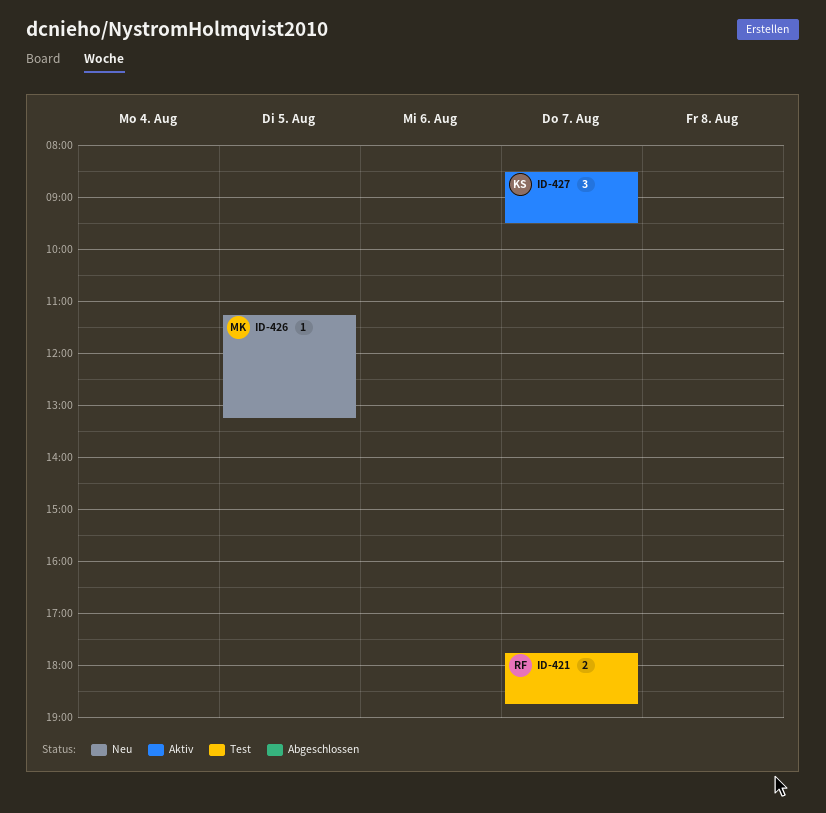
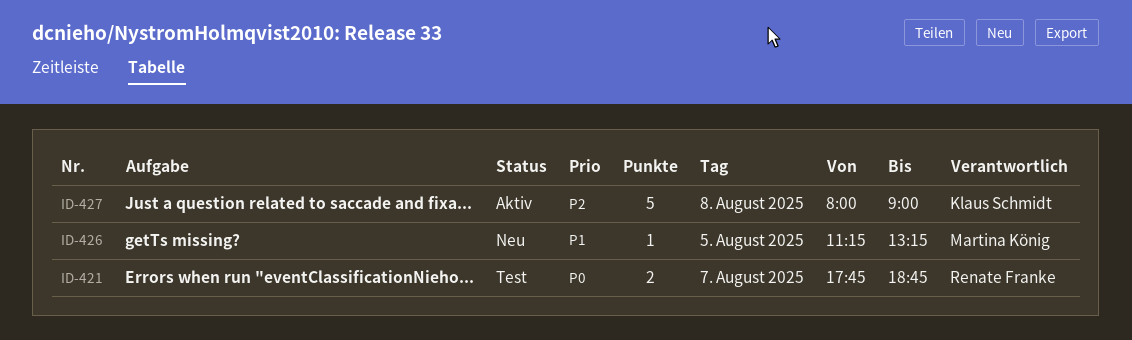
ID-427, estimate: 3 -> 5
ID-427, day: Aug 7 -> Aug 8
ID-427, begins: 08:30 -> 08:00
ID-427, ends: 09:30 -> 09:00

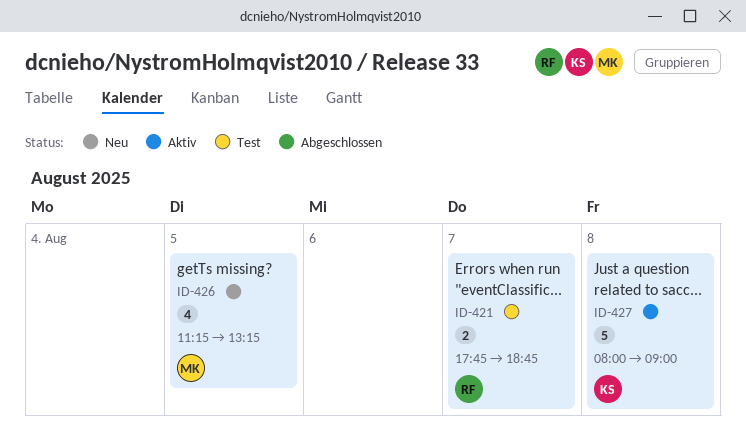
ID-426, estimate: 1 -> 4

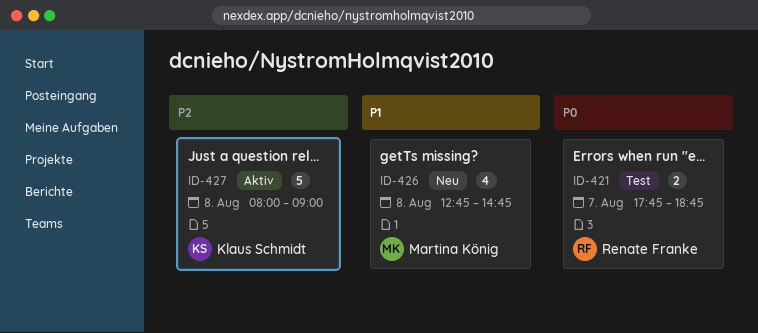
ID-426, day: Aug 5 -> Aug 8
ID-426, begins: 11:15 -> 12:45
ID-426, ends: 13:15 -> 14:45

